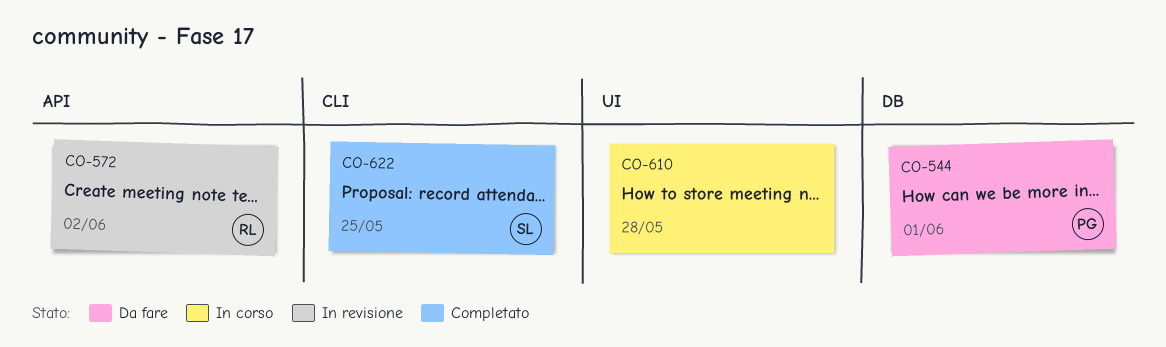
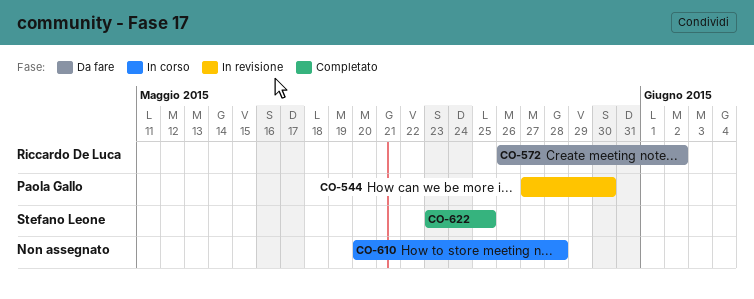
CO-544, status: Da fare -> In revisione
CO-544, due: Jun 1 -> May 30
CO-572, status: In revisione -> Da fare

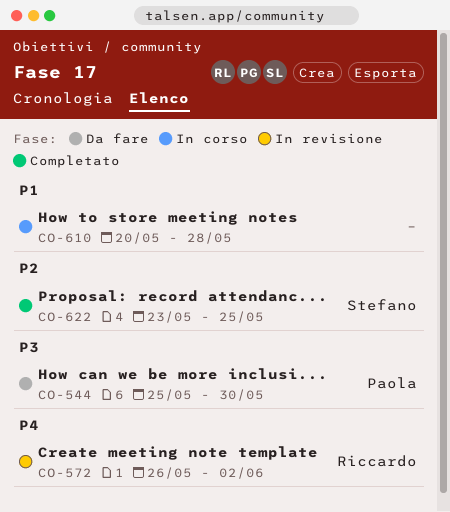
CO-544, status: In revisione -> Da fare
CO-544, start: May 27 -> May 25
CO-572, status: Da fare -> In revisione

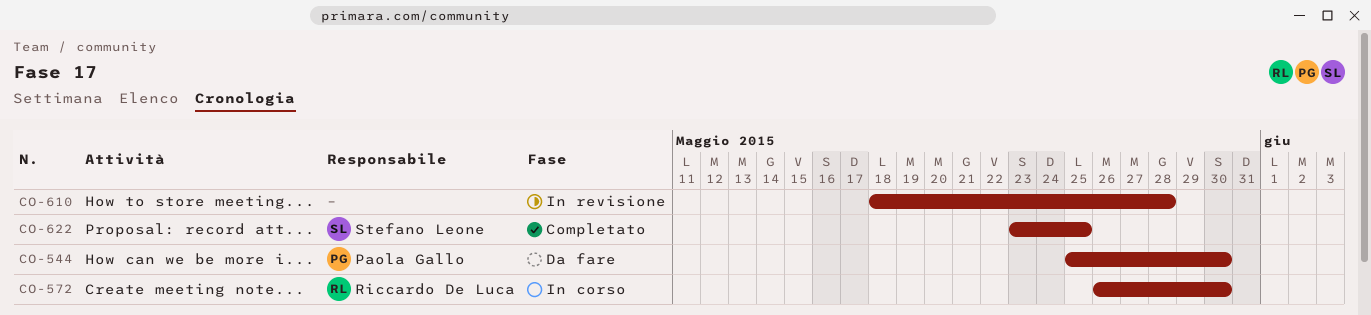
CO-572, status: In revisione -> In corso
CO-572, due: Jun 2 -> May 30
CO-610, status: In corso -> In revisione
CO-610, start: May 20 -> May 18

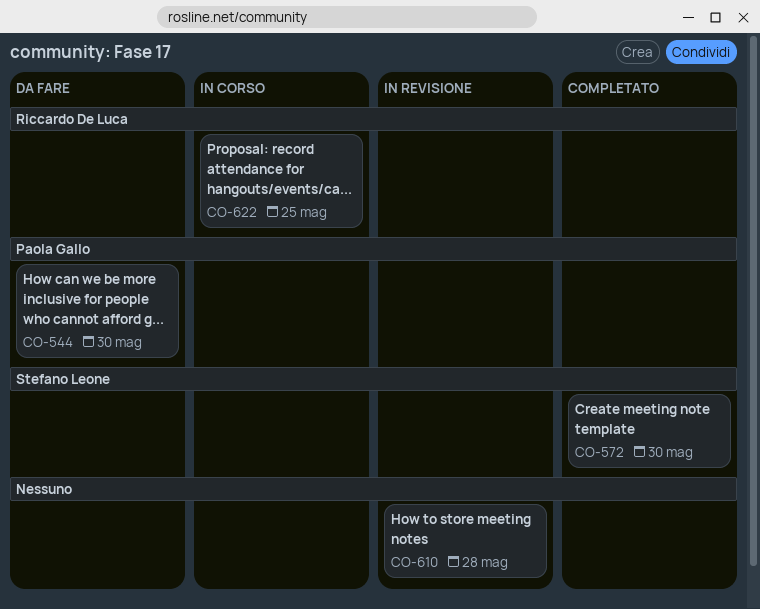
CO-572, status: In corso -> Completato
CO-572, owner: Riccardo De Luca -> Stefano Leone
CO-622, status: Completato -> In corso
CO-622, owner: Stefano Leone -> Riccardo De Luca

